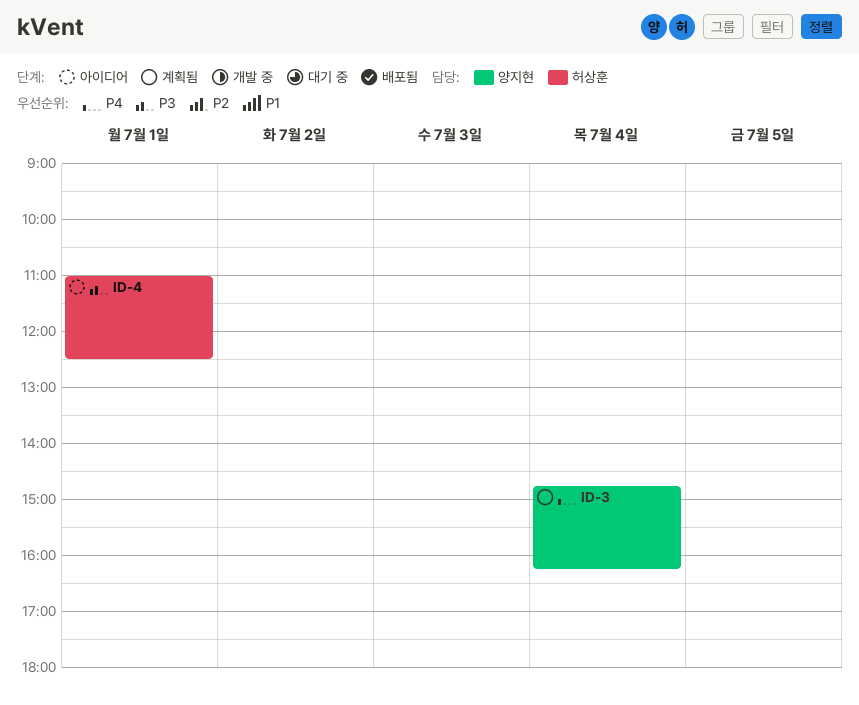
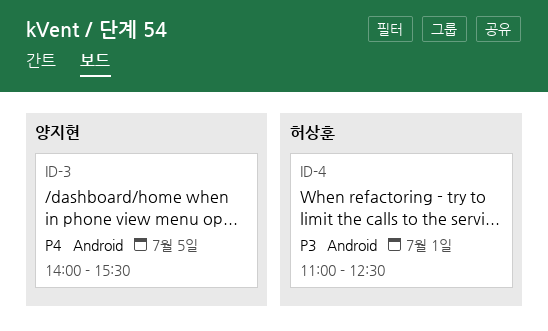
ID-3, day: Jul 4 -> Jul 5
ID-3, begins: 14:45 -> 14:00
ID-3, ends: 16:15 -> 15:30

